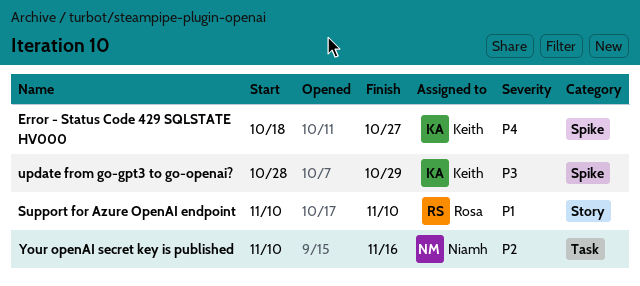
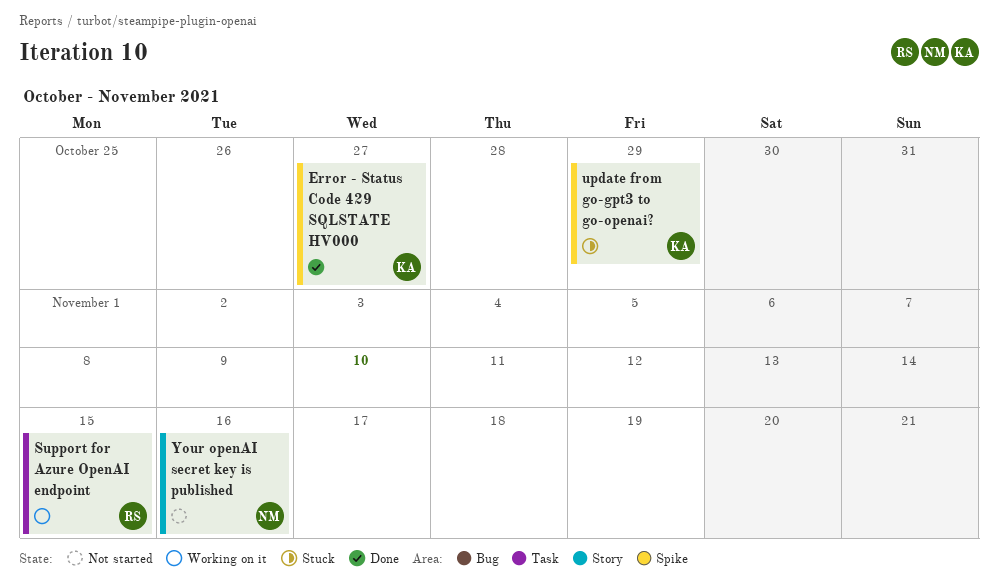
Support for Azure OpenAI endpoint, label: Story -> Task
Support for Azure OpenAI endpoint, due: Nov 10 -> Nov 15
Your openAI secret key is published, label: Task -> Story

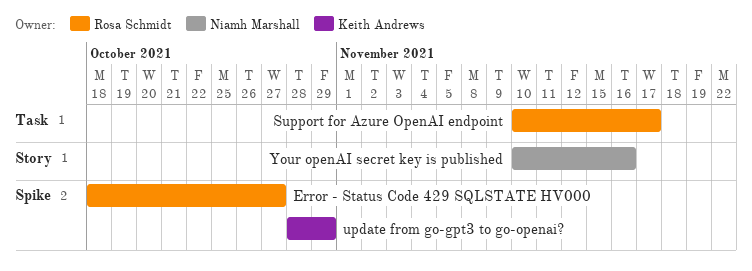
Error - Status Code 429 SQLSTATE HV000, owner: Keith Andrews -> Rosa Schmidt
Support for Azure OpenAI endpoint, due: Nov 15 -> Nov 17

